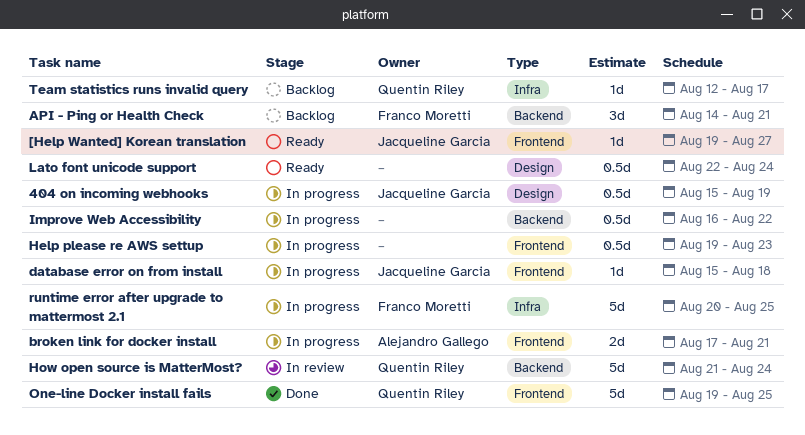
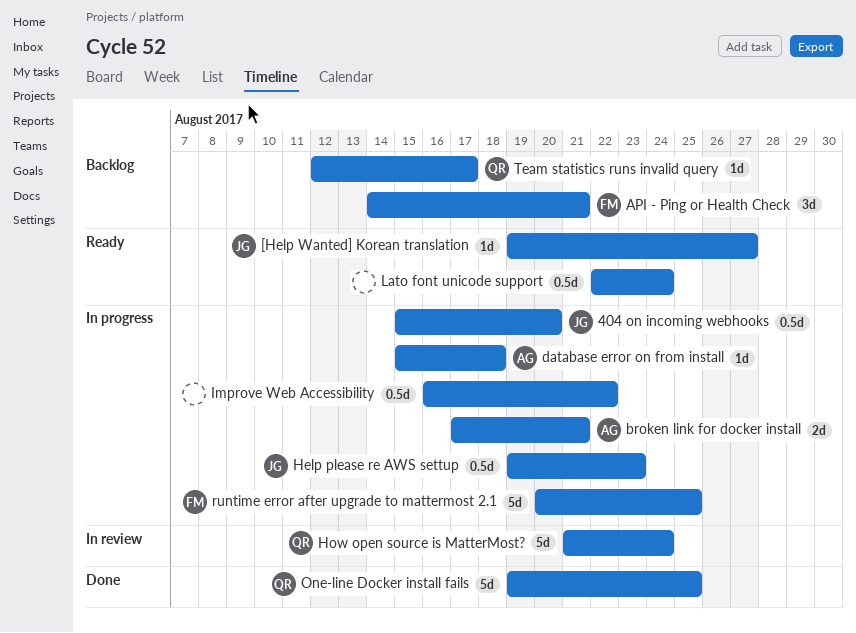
404 on incoming webhooks, due: Aug 19 -> Aug 20
database error on from install, owner: Jacqueline Garcia -> Alejandro Gallego
Help please re AWS settup, owner: none -> Jacqueline Garcia

